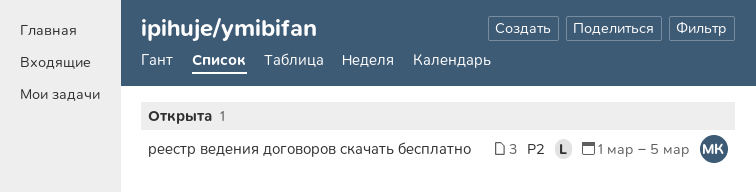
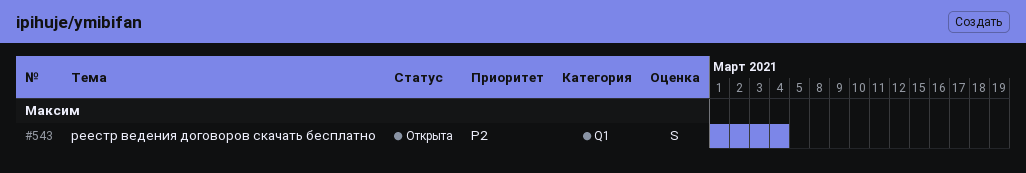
реестр ведения договоров скачать бесплатно, estimate: L -> S
реестр ведения договоров скачать бесплатно, due: Mar 5 -> Mar 4

